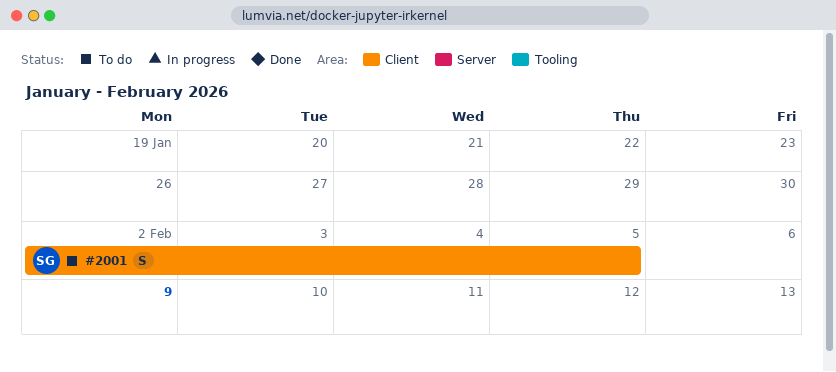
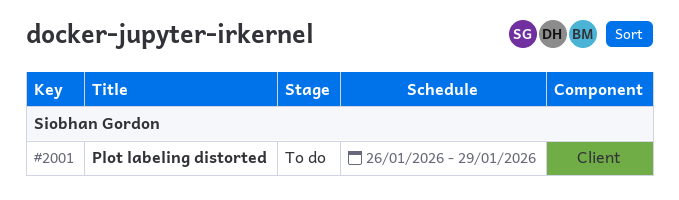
#2001, start: Feb 2 -> Jan 26
#2001, due: Feb 5 -> Jan 29

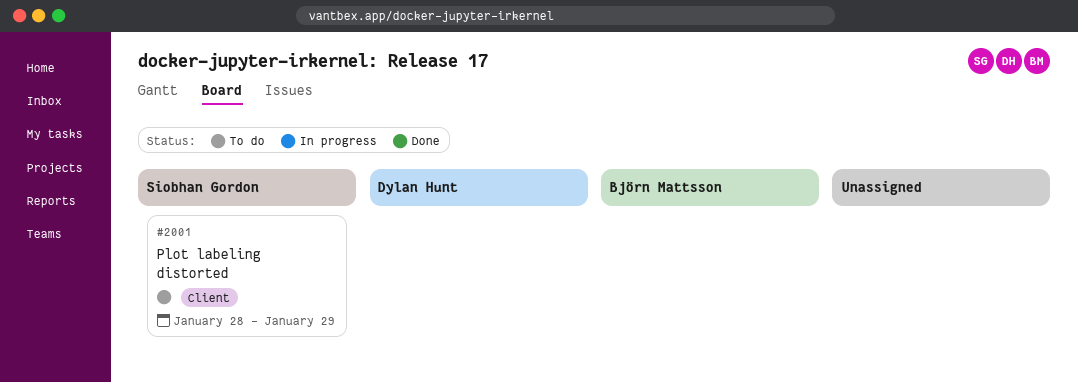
#2001, start: Jan 26 -> Jan 28

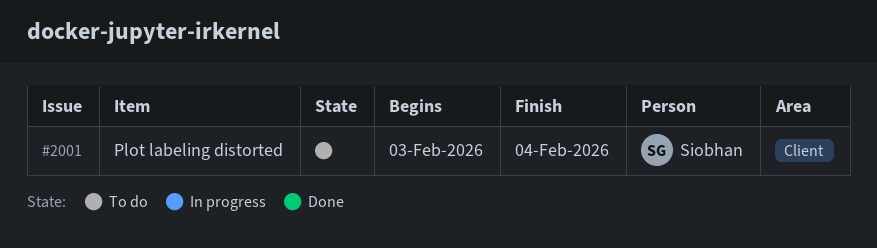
#2001, start: Jan 28 -> Feb 3
#2001, due: Jan 29 -> Feb 4

